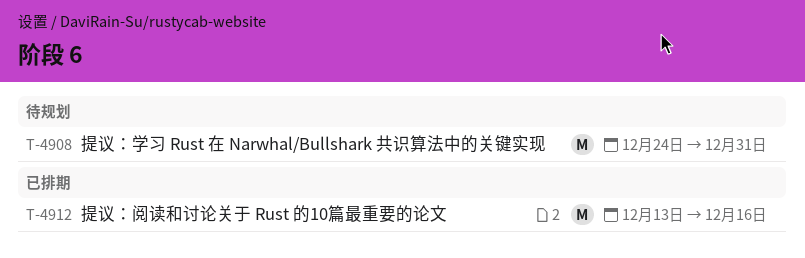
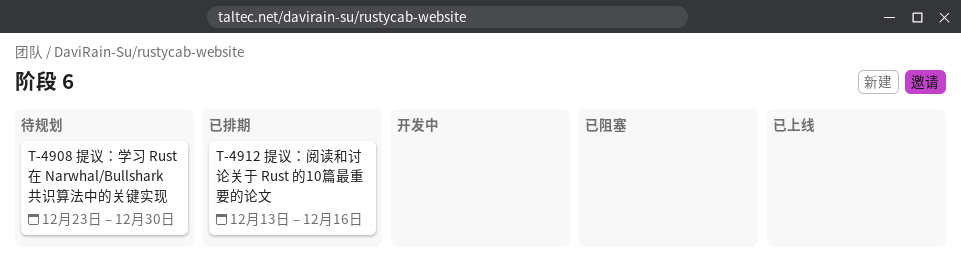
T-4908, start: Dec 24 -> Dec 23
T-4908, due: Dec 31 -> Dec 30

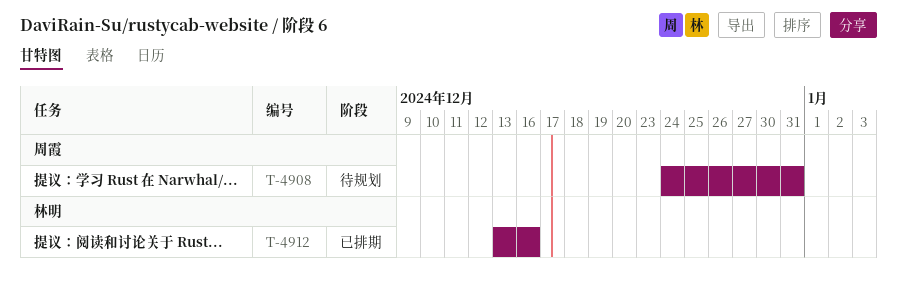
T-4908, start: Dec 23 -> Dec 24
T-4908, due: Dec 30 -> Dec 31

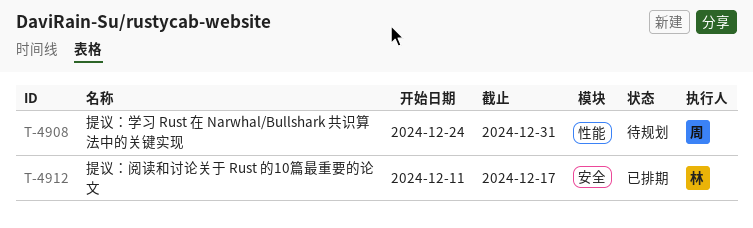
T-4912, start: Dec 13 -> Dec 11
T-4912, due: Dec 16 -> Dec 17

